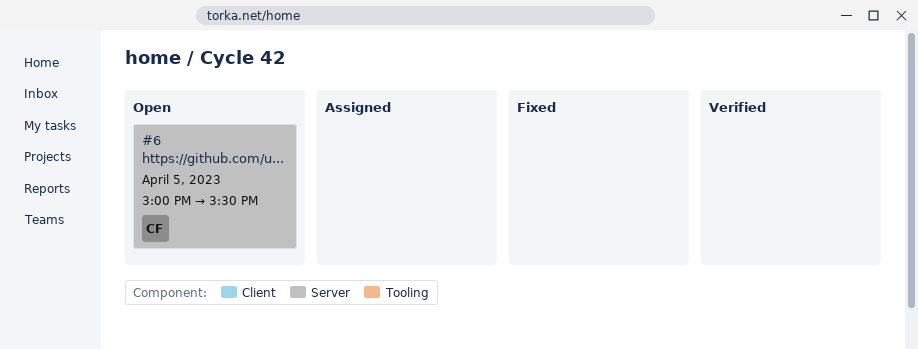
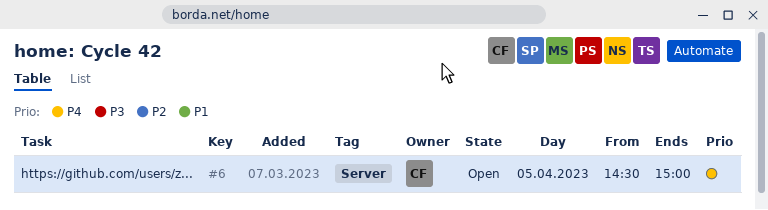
#6, begins: 15:00 -> 14:30
#6, ends: 15:30 -> 15:00

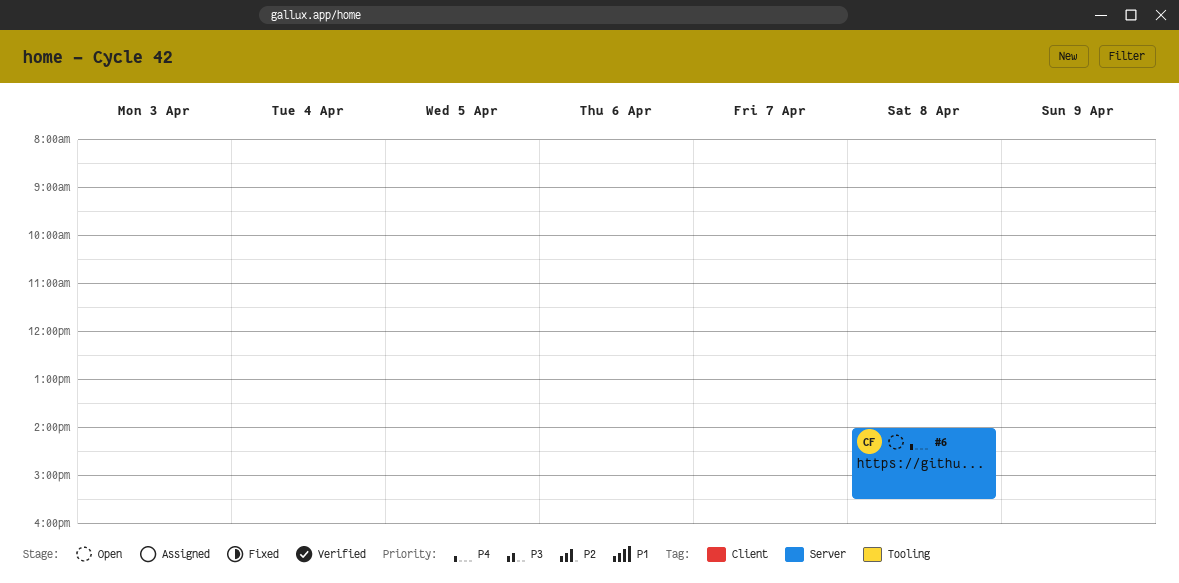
#6, day: Apr 5 -> Apr 8
#6, begins: 14:30 -> 14:00
#6, ends: 15:00 -> 15:30

